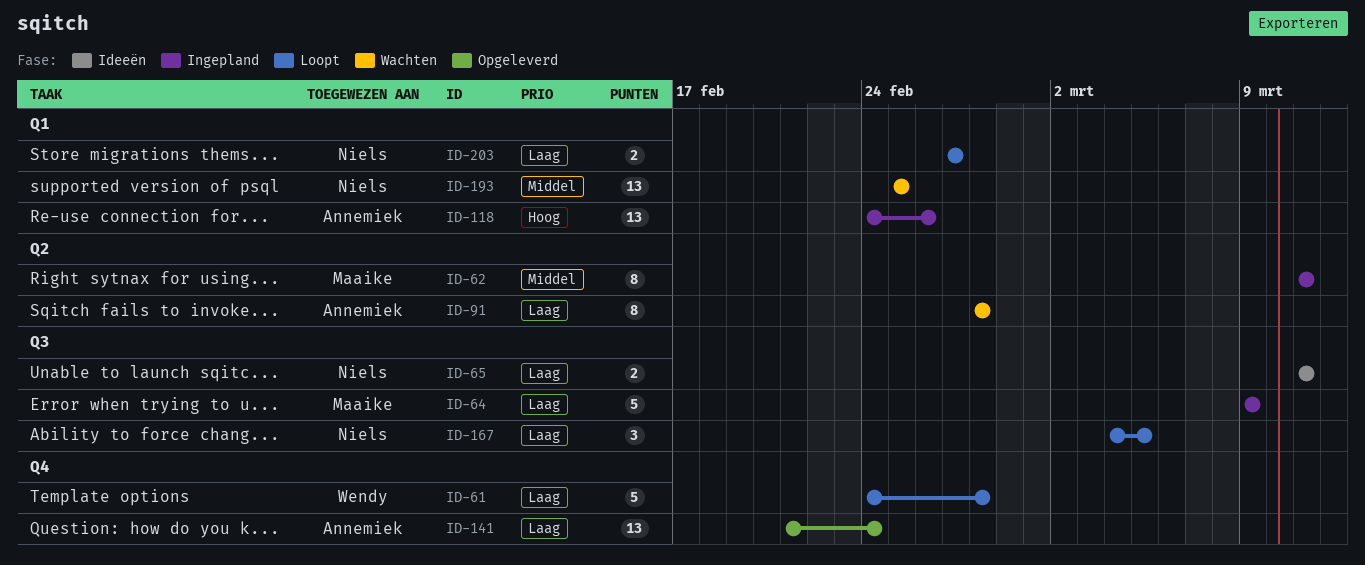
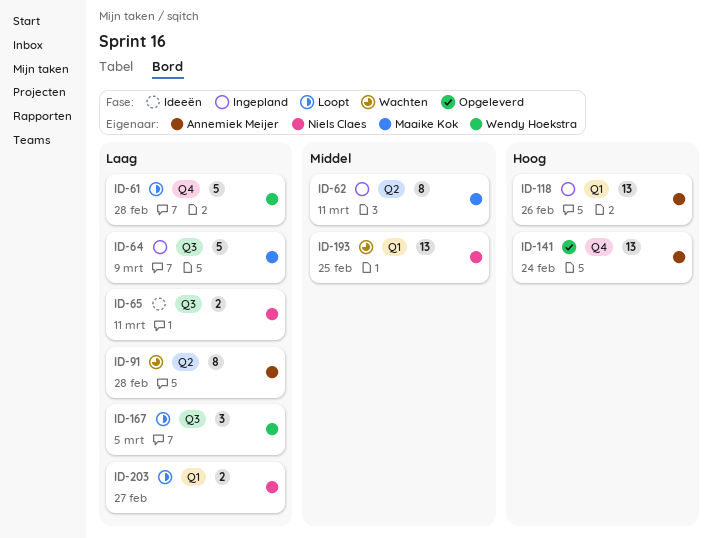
ID-141, priority: Laag -> Hoog
ID-167, owner: Niels Claes -> Wendy Hoekstra

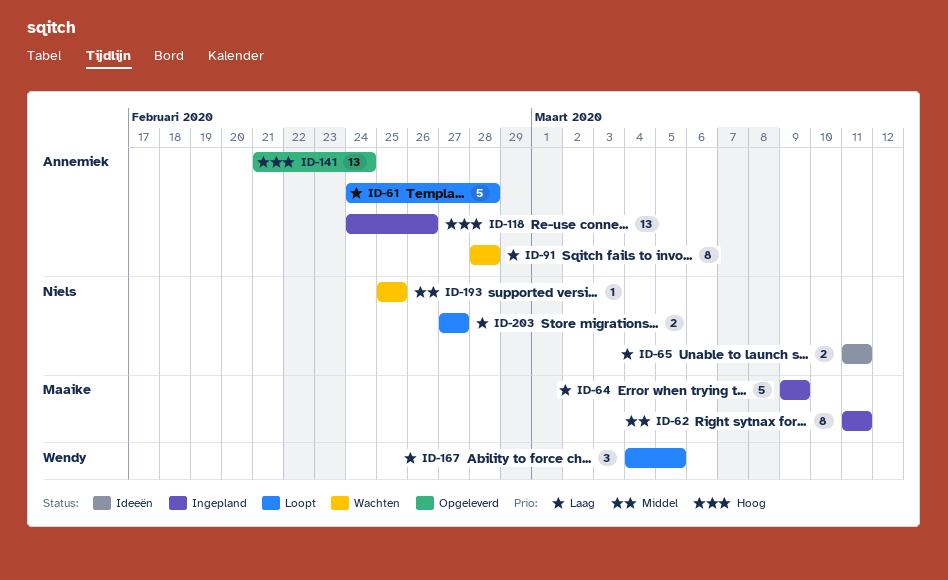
ID-61, owner: Wendy Hoekstra -> Annemiek Meijer
ID-193, estimate: 13 -> 1

